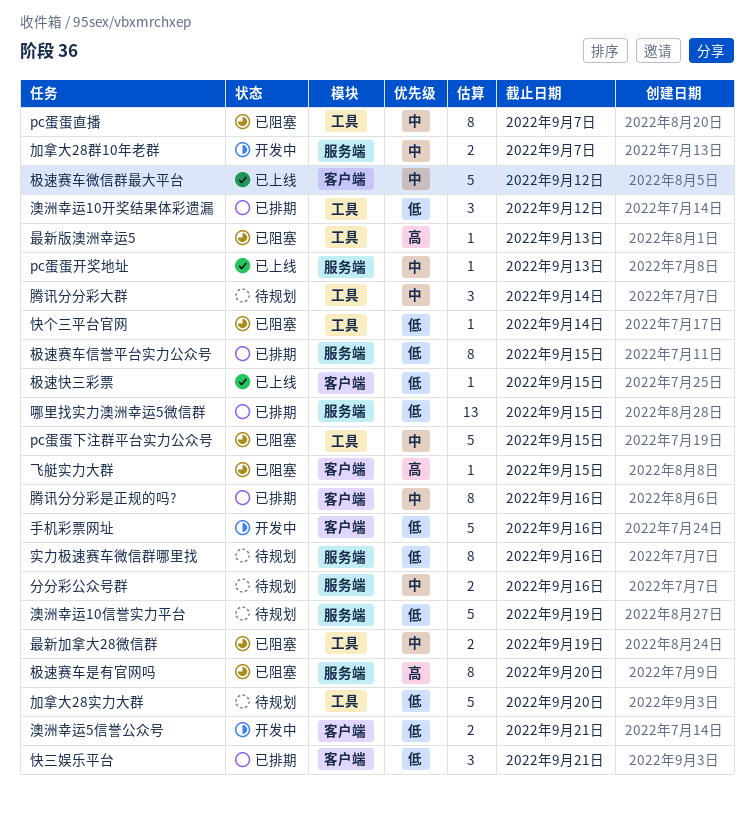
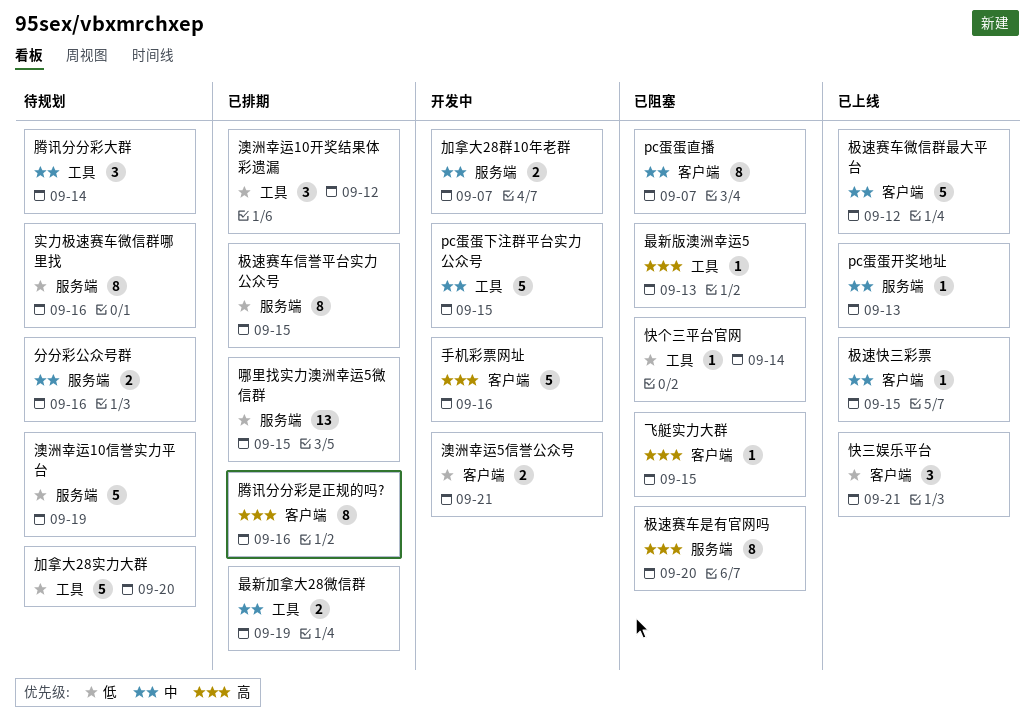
pc蛋蛋下注群平台实力公众号, status: 已阻塞 -> 开发中
pc蛋蛋直播, label: 工具 -> 客户端
快三娱乐平台, status: 已排期 -> 已上线
手机彩票网址, priority: 低 -> 高
最新加拿大28微信群, status: 已阻塞 -> 已排期
极速快三彩票, priority: 低 -> 中
腾讯分分彩是正规的吗?, priority: 中 -> 高

